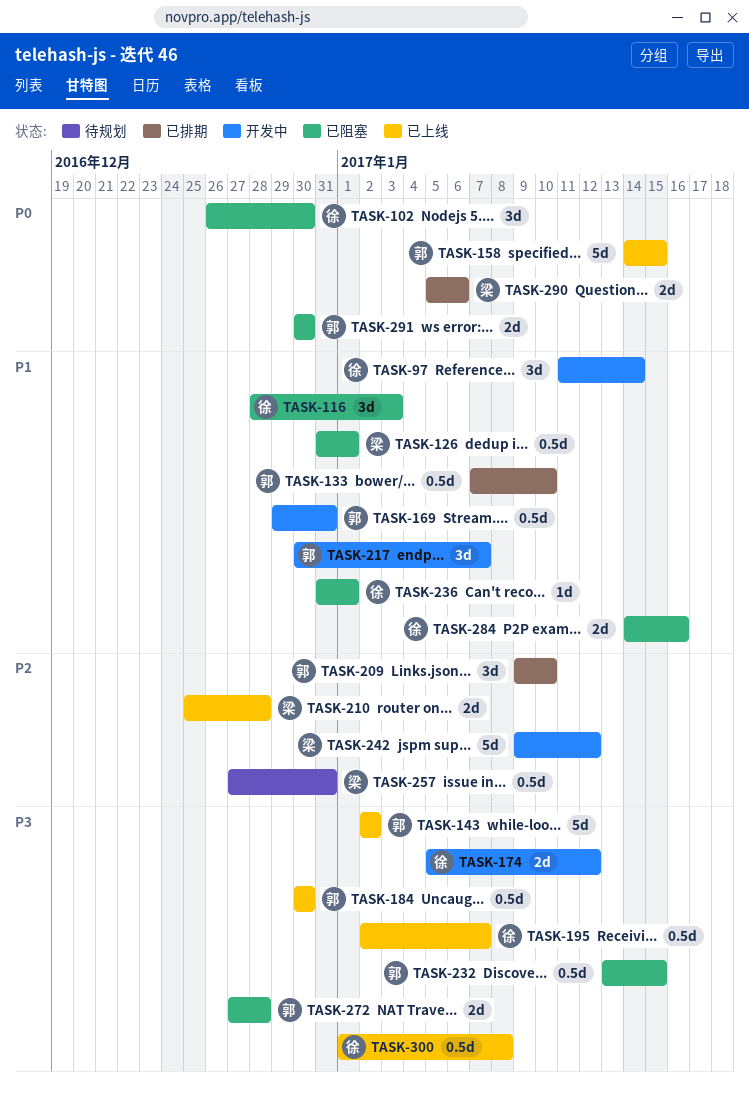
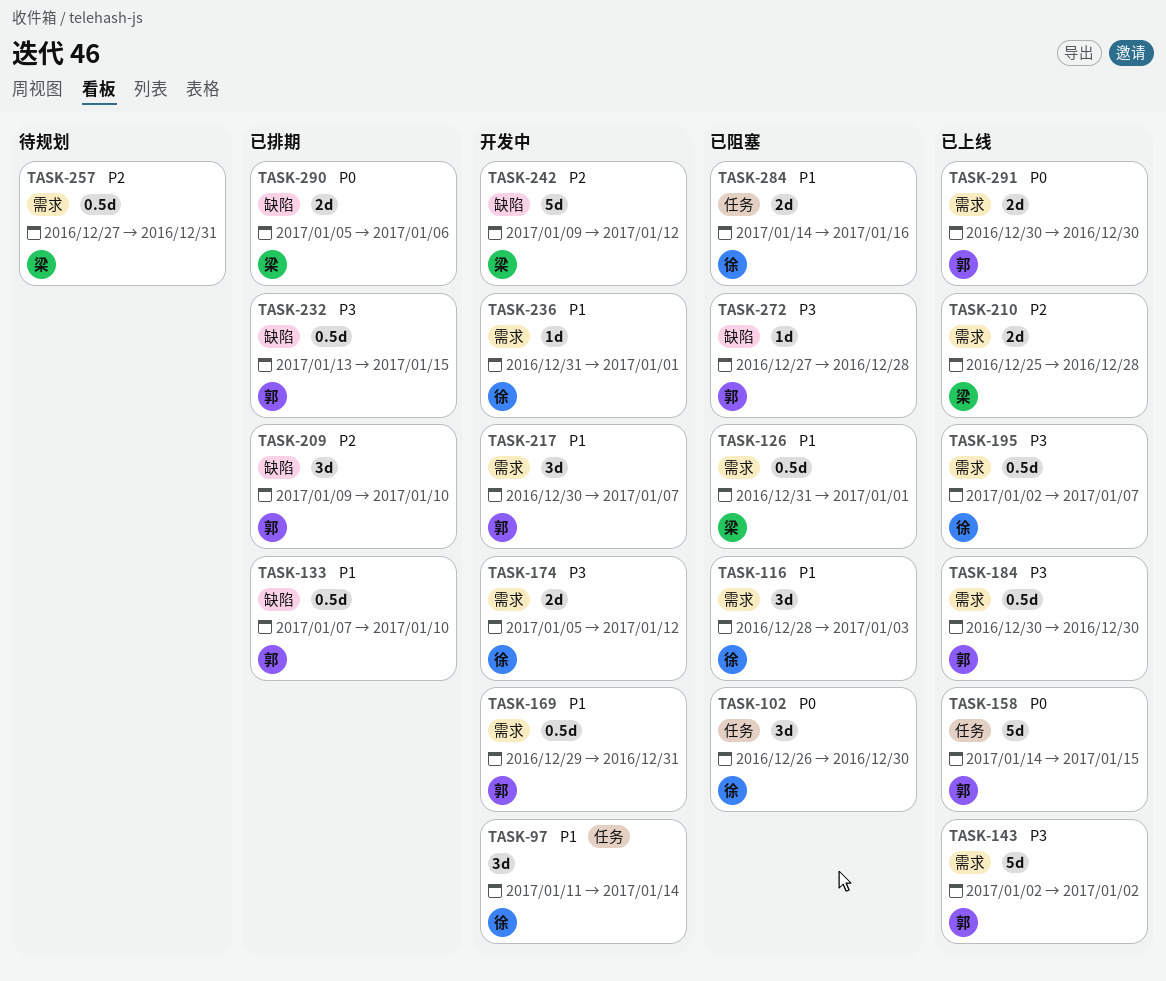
TASK-232, status: 已阻塞 -> 已排期
TASK-236, status: 已阻塞 -> 开发中
TASK-272, estimate: 2d -> 1d
TASK-291, status: 已阻塞 -> 已上线
TASK-300: present -> none

